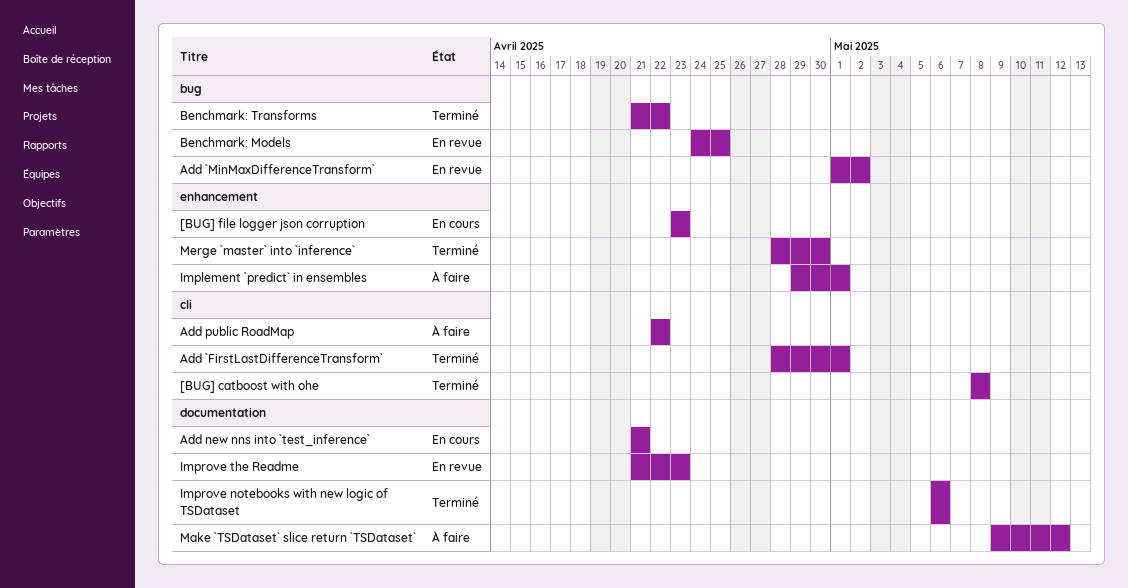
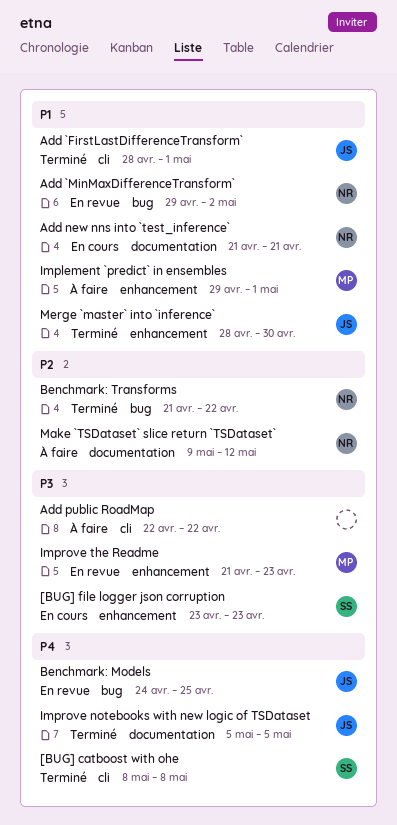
Add `MinMaxDifferenceTransform`, start: May 1 -> Apr 29
Improve notebooks with new logic of TSDataset, start: May 6 -> May 5
Improve notebooks with new logic of TSDataset, due: May 6 -> May 5
Improve the Readme, label: documentation -> enhancement

